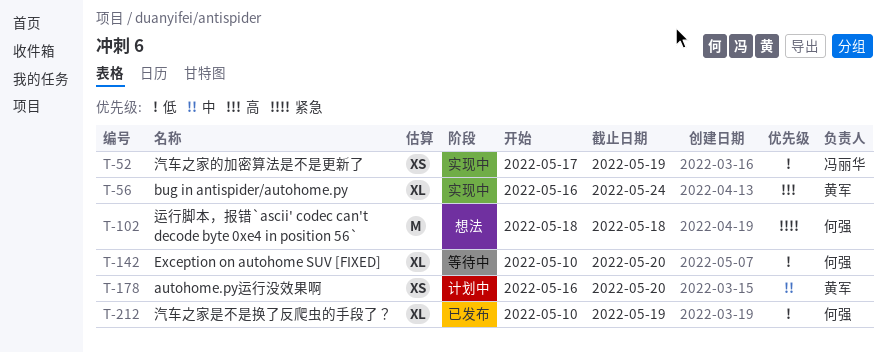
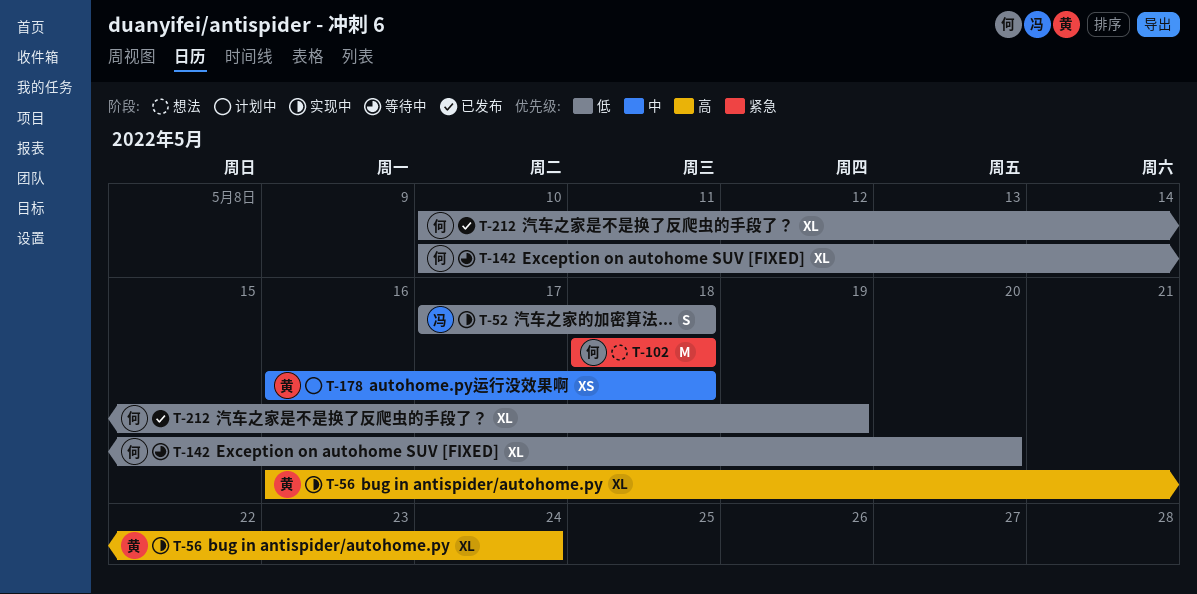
T-52, estimate: XS -> S
T-52, due: May 19 -> May 18
T-178, due: May 20 -> May 18

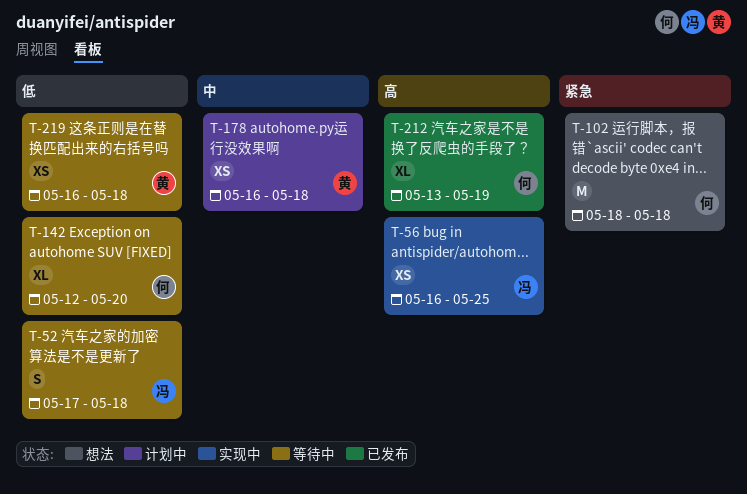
T-52, status: 实现中 -> 等待中
T-56, owner: 黄 -> 冯
T-56, estimate: XL -> XS
T-56, due: May 24 -> May 25
T-142, start: May 10 -> May 12
T-212, priority: 低 -> 高
T-212, start: May 10 -> May 13
T-219: none -> present

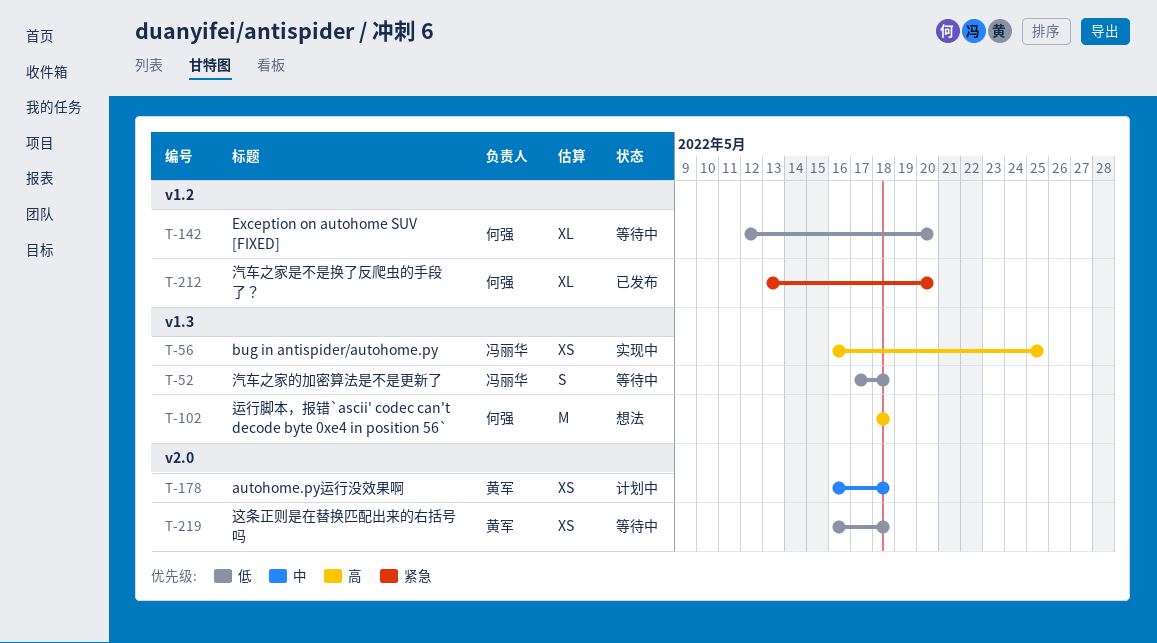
T-102, priority: 紧急 -> 高
T-212, priority: 高 -> 紧急
T-212, due: May 19 -> May 20

